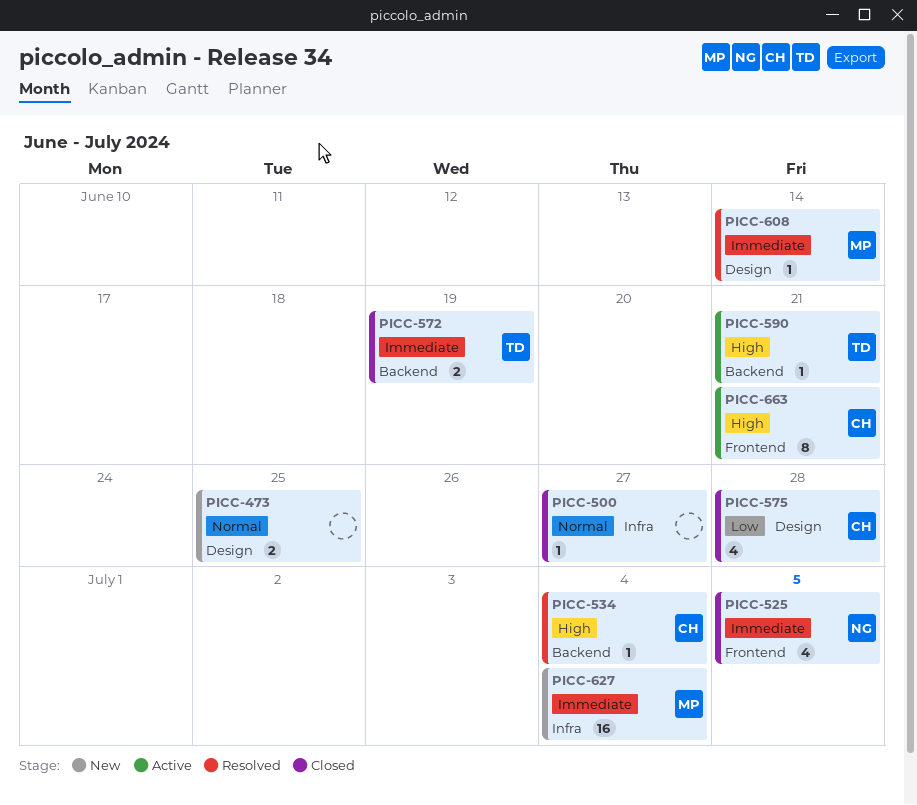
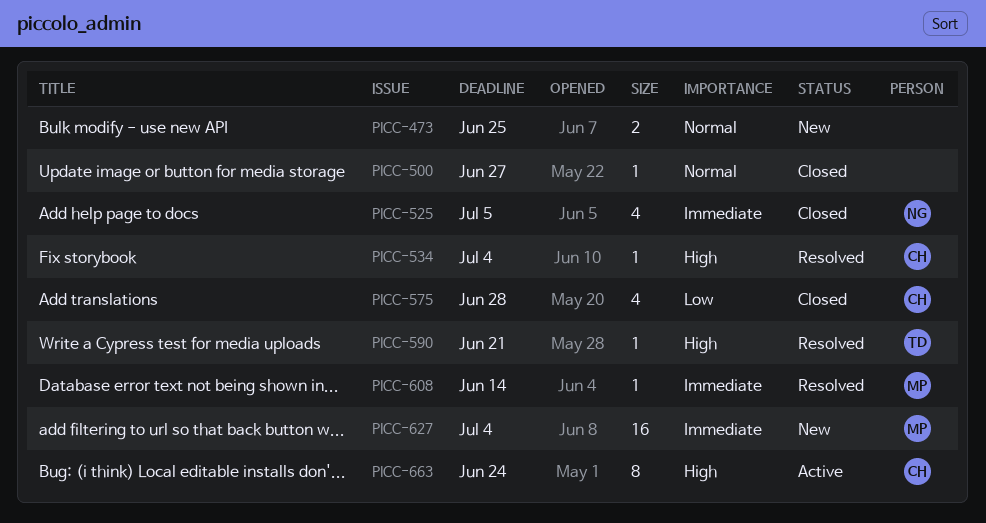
PICC-572: present -> none
PICC-590, status: Active -> Resolved
PICC-663, due: Jun 21 -> Jun 24

